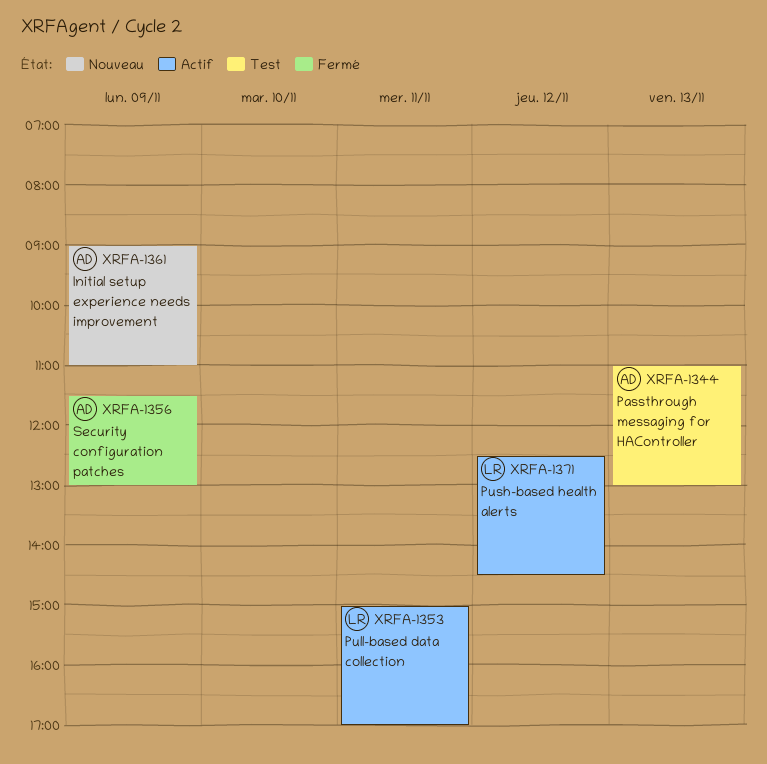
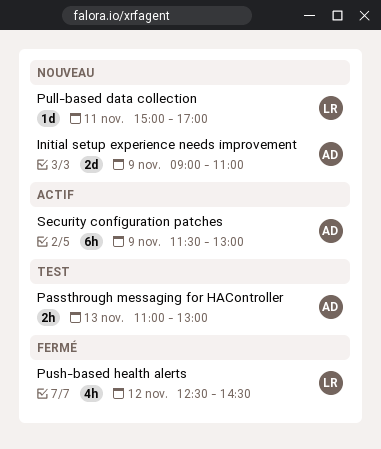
Pull-based data collection, status: Actif -> Nouveau
Push-based health alerts, status: Actif -> Fermé
Security configuration patches, status: Fermé -> Actif

